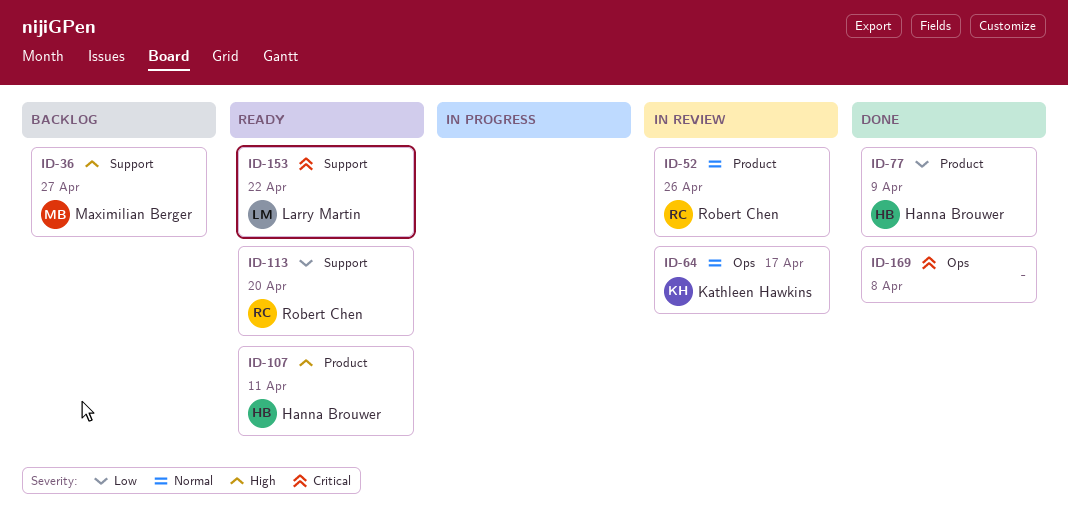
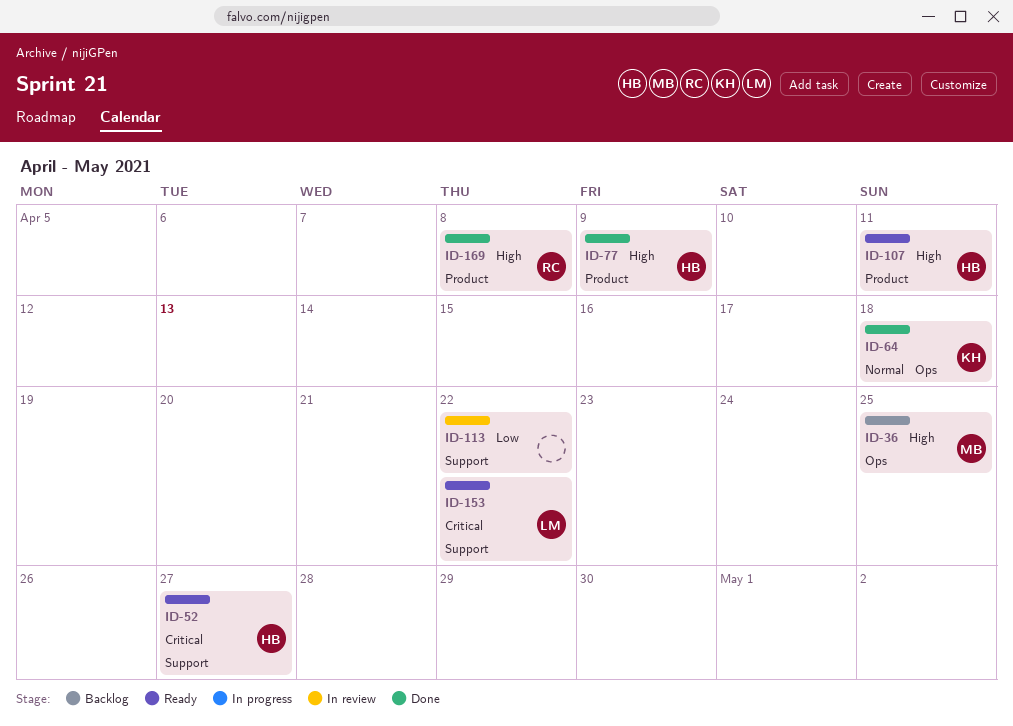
ID-36, label: Support -> Ops
ID-36, due: Apr 27 -> Apr 25
ID-52, status: In review -> Ready
ID-52, owner: Robert Chen -> Hanna Brouwer
ID-52, priority: Normal -> Critical
ID-52, label: Product -> Support
ID-52, due: Apr 26 -> Apr 27
ID-64, status: In review -> Done
ID-64, due: Apr 17 -> Apr 18
ID-77, priority: Low -> High
ID-113, status: Ready -> In review
ID-113, owner: Robert Chen -> none
ID-113, due: Apr 20 -> Apr 22
ID-169, owner: none -> Robert Chen
ID-169, priority: Critical -> High
ID-169, label: Ops -> Product

